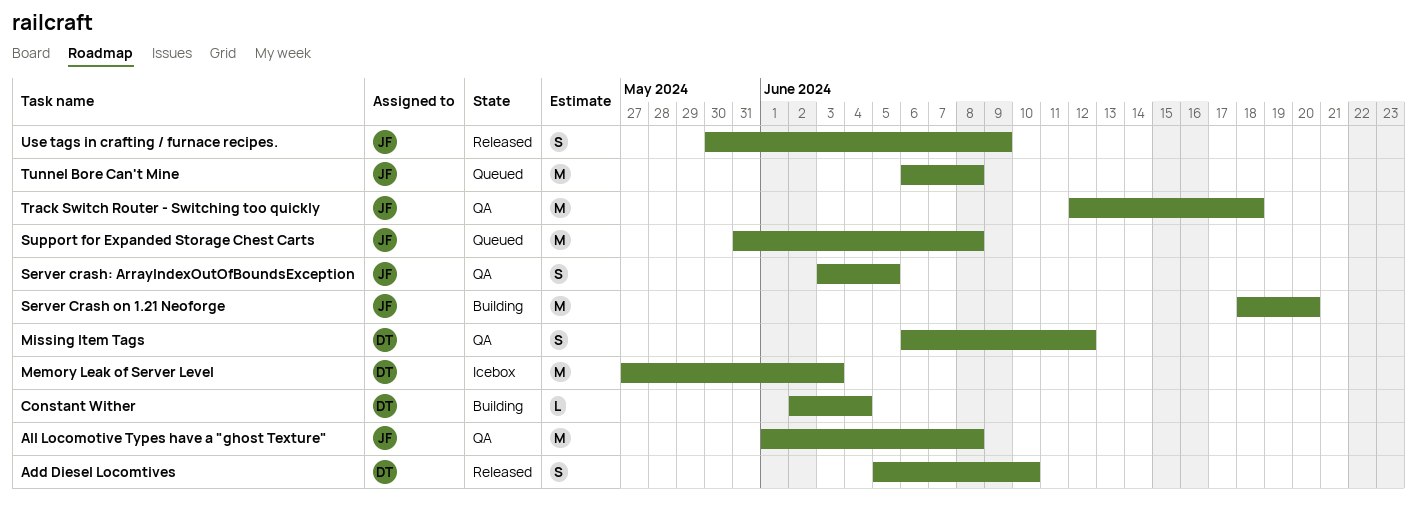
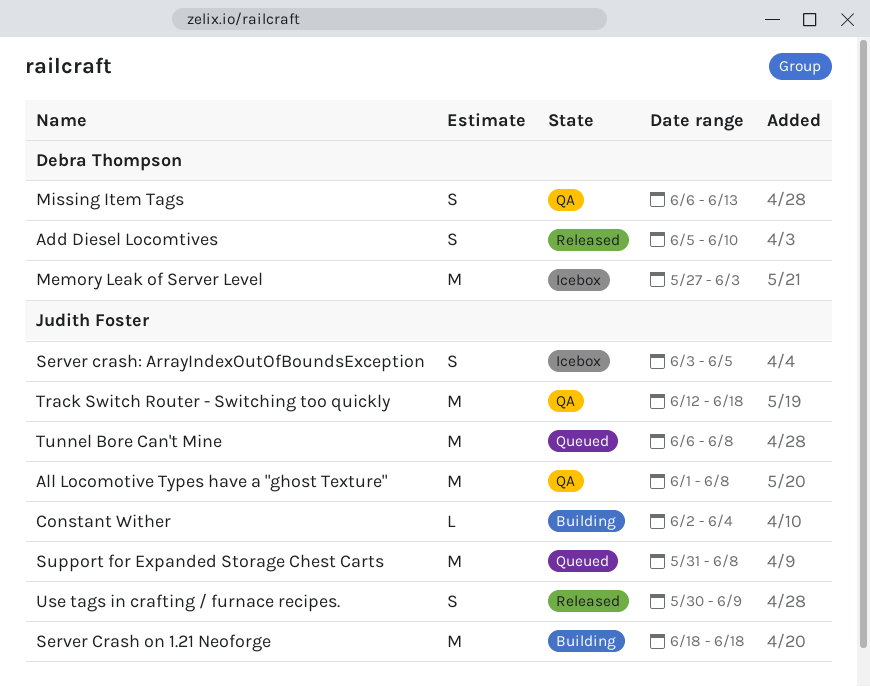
Constant Wither, owner: Debra Thompson -> Judith Foster
Missing Item Tags, due: Jun 12 -> Jun 13
Server Crash on 1.21 Neoforge, due: Jun 20 -> Jun 18
Server crash: ArrayIndexOutOfBoundsException, status: QA -> Icebox

